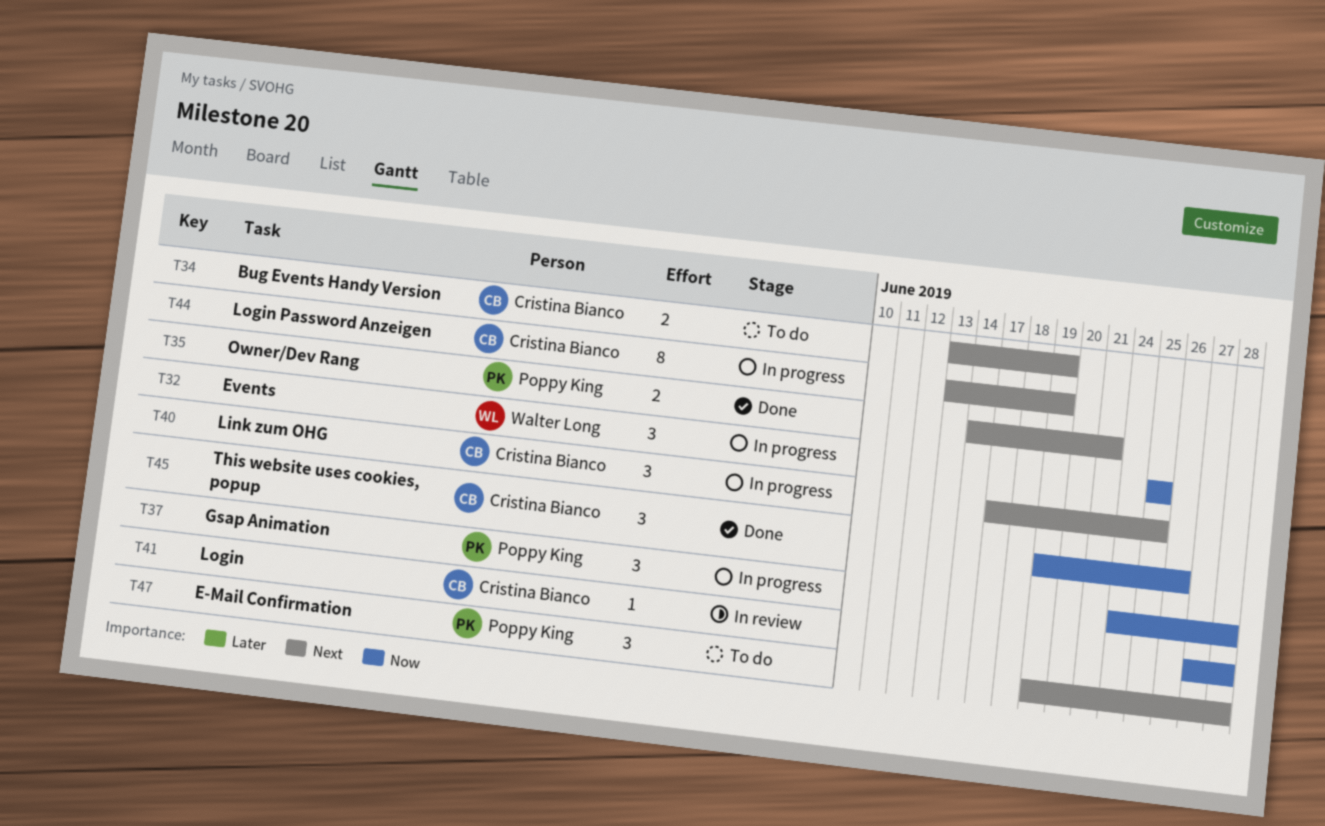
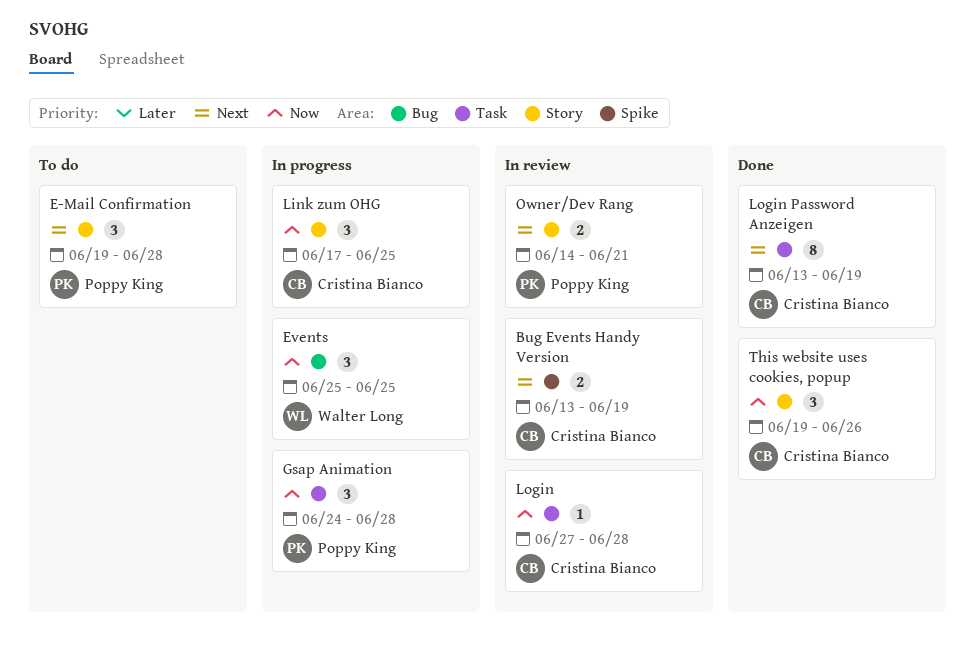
Bug Events Handy Version, status: To do -> In review
Link zum OHG, priority: Next -> Now
Login Password Anzeigen, status: In progress -> Done
Owner/Dev Rang, status: Done -> In review

